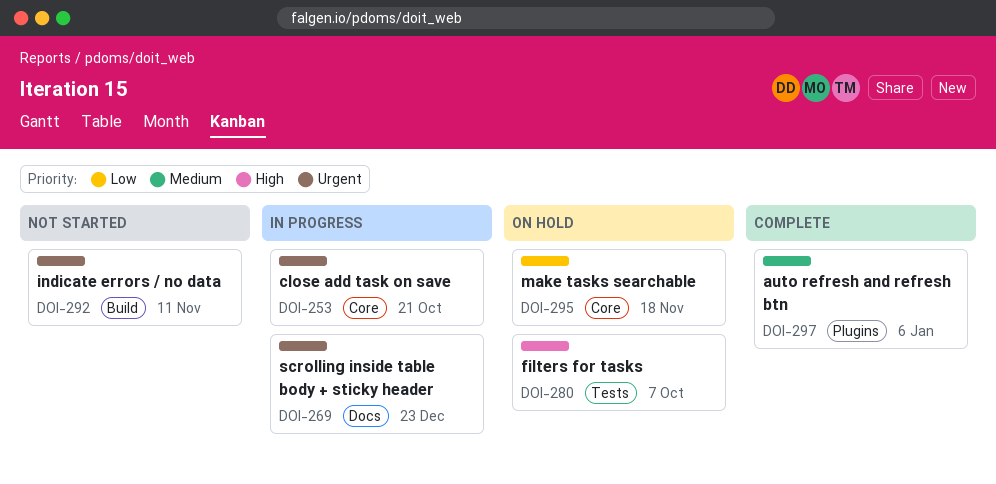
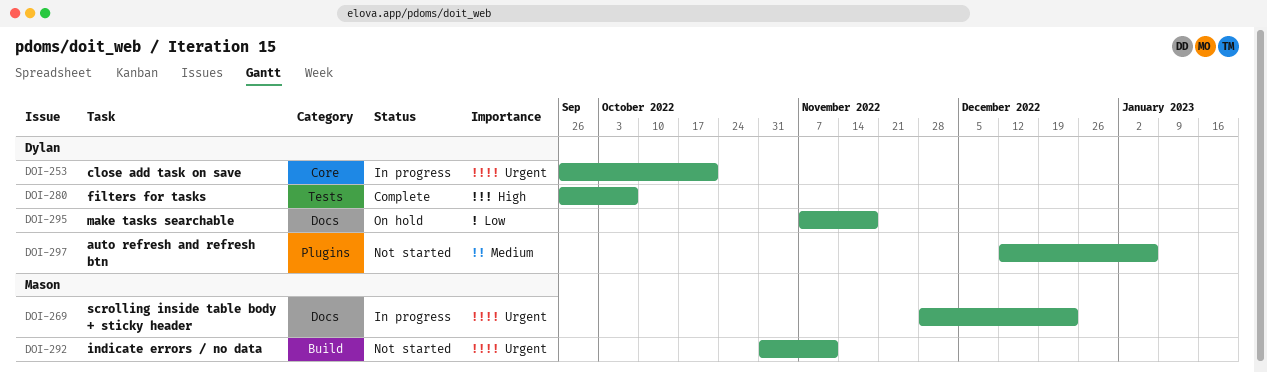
DOI-280, status: On hold -> Complete
DOI-295, label: Core -> Docs
DOI-297, status: Complete -> Not started

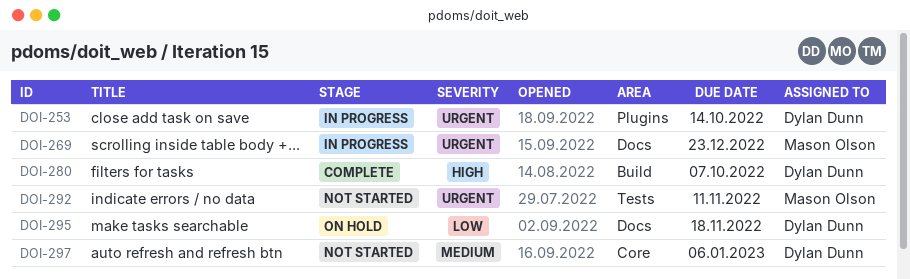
DOI-253, label: Core -> Plugins
DOI-253, due: Oct 21 -> Oct 14
DOI-280, label: Tests -> Build
DOI-292, label: Build -> Tests
DOI-297, label: Plugins -> Core

